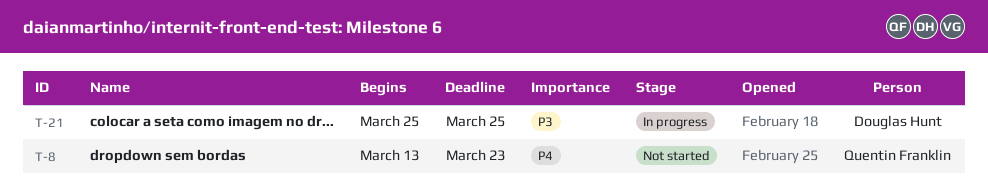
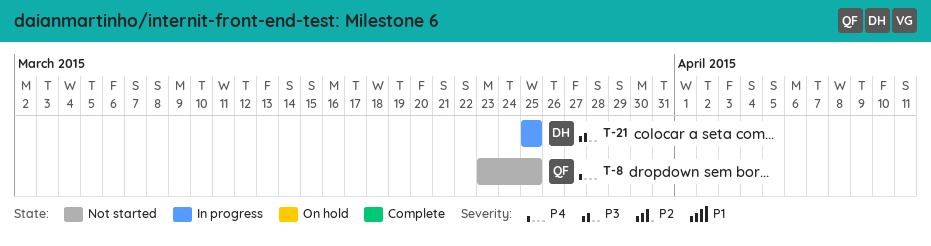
T-8, start: Mar 13 -> Mar 23
T-8, due: Mar 23 -> Mar 25

